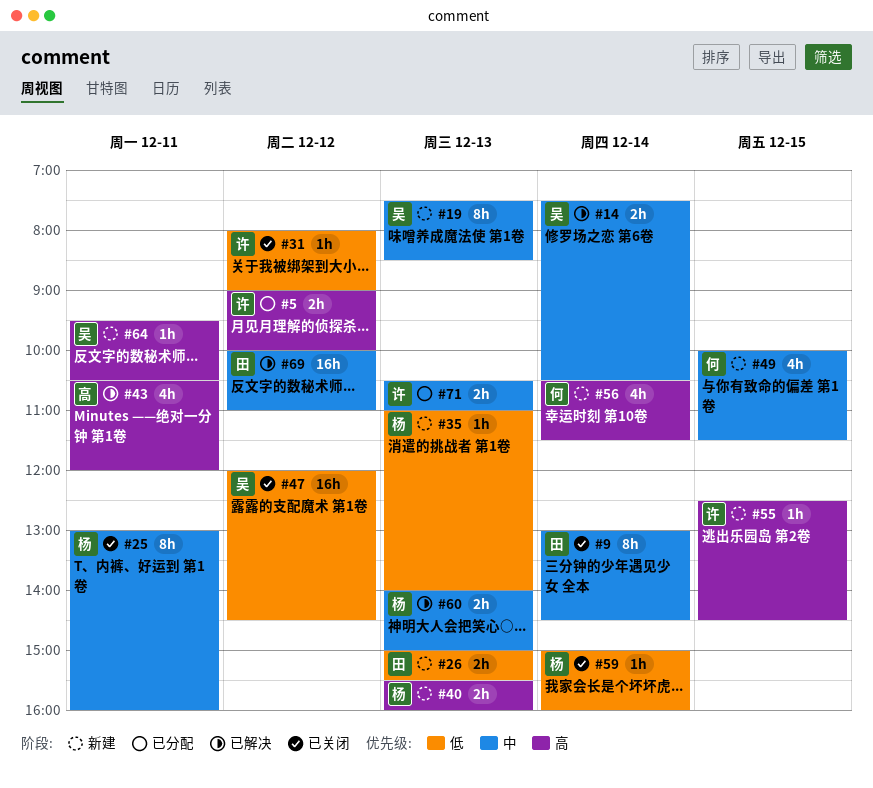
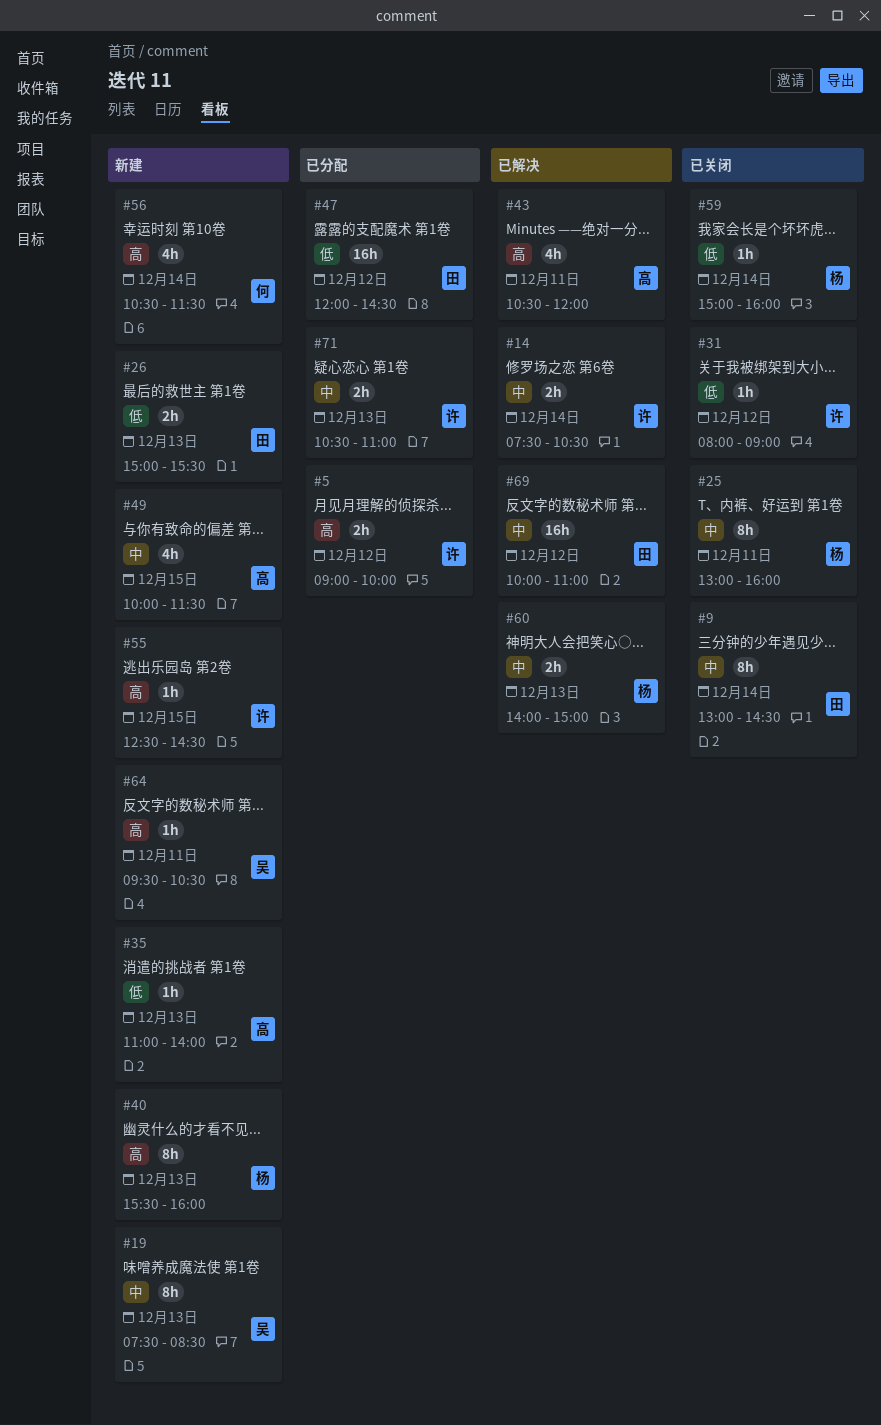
#14, owner: 吴 -> 许
#35, owner: 杨 -> 高
#40, estimate: 2h -> 8h
#47, status: 已关闭 -> 已分配
#47, owner: 吴 -> 田
#49, owner: 何 -> 高

